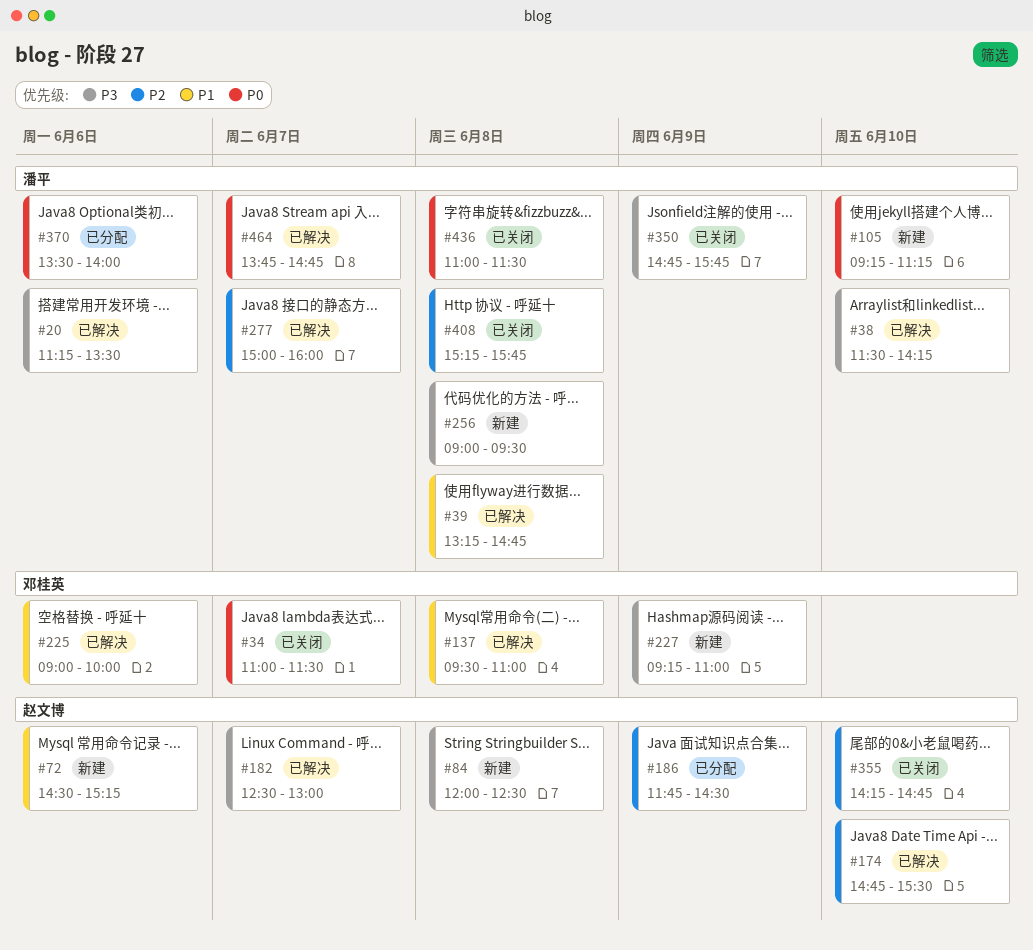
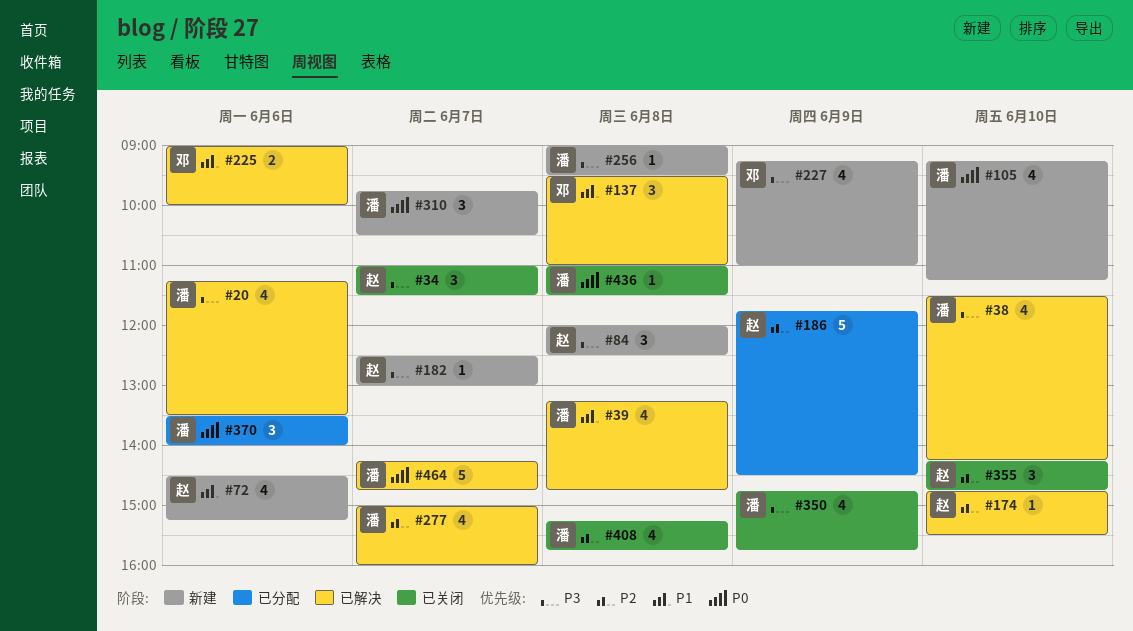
#34, owner: 邓桂英 -> 赵文博
#34, priority: P0 -> P3
#182, status: 已解决 -> 新建
#310: none -> present
#464, begins: 13:45 -> 14:15

